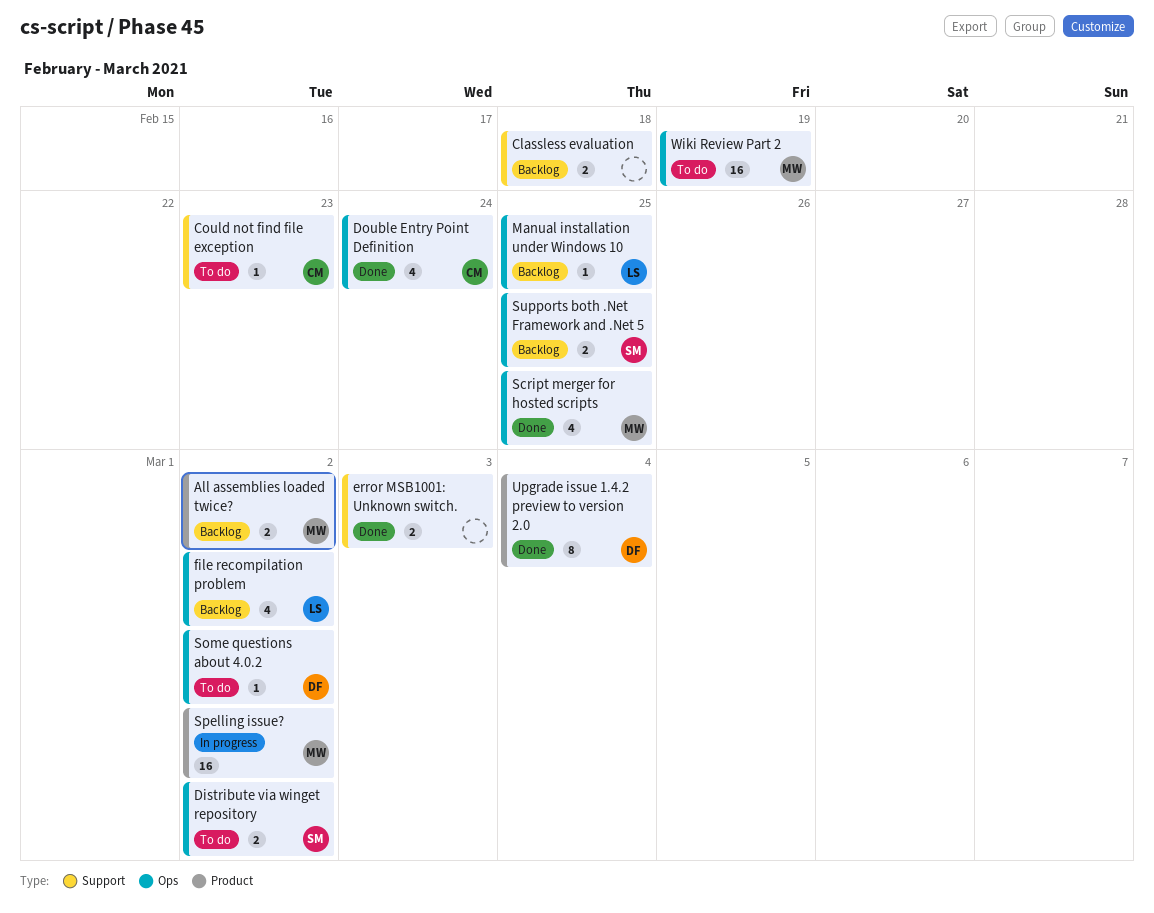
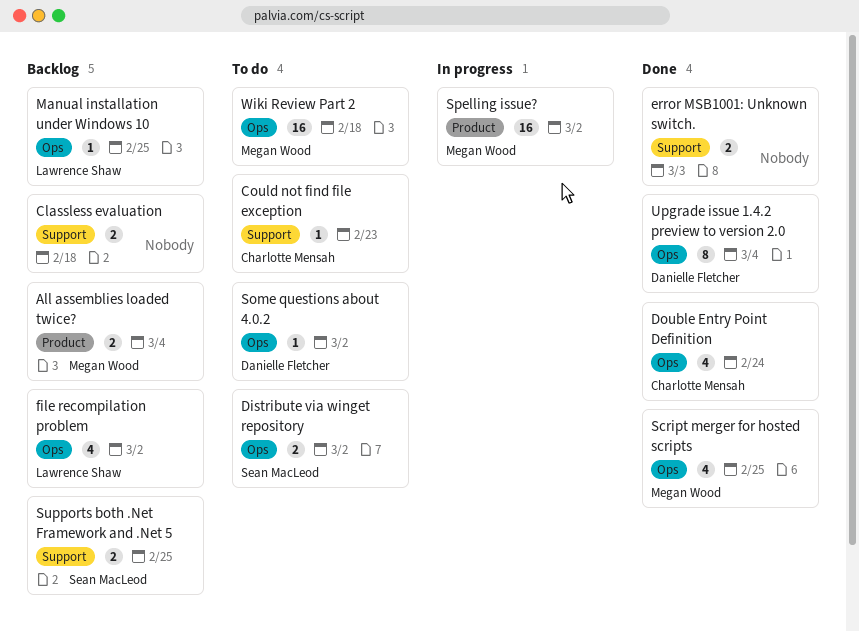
All assemblies loaded twice?, due: Mar 2 -> Mar 4
Supports both .Net Framework and .Net 5, label: Ops -> Support
Upgrade issue 1.4.2 preview to version 2.0, label: Product -> Ops
Wiki Review Part 2, due: Feb 19 -> Feb 18

